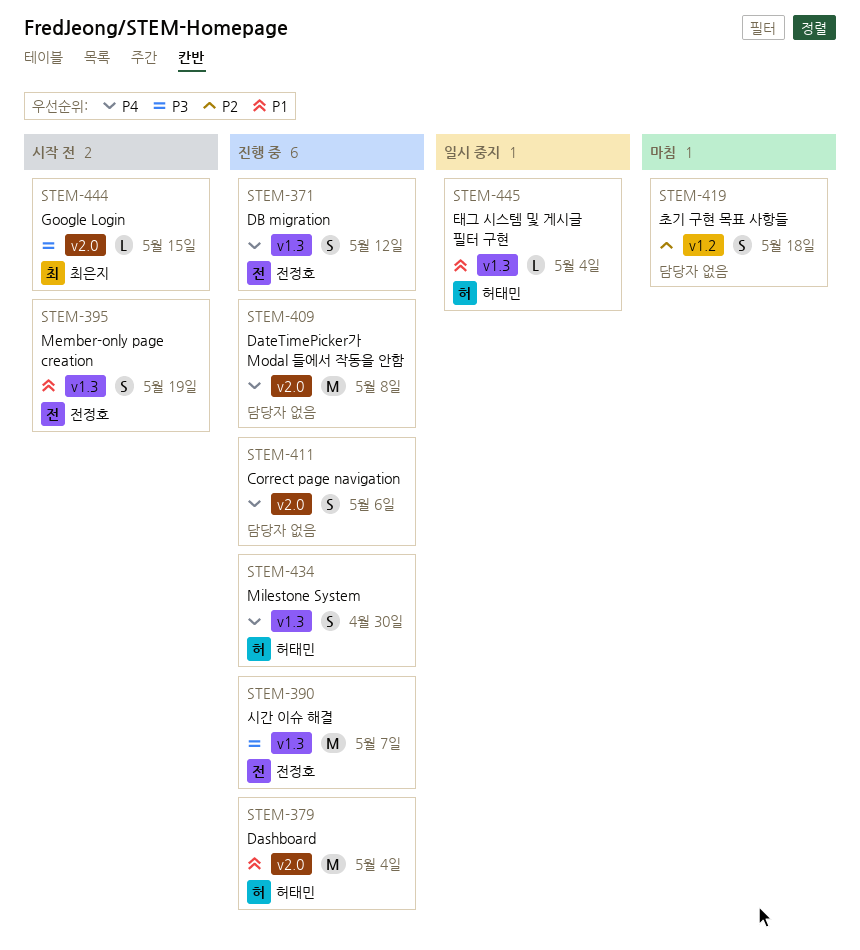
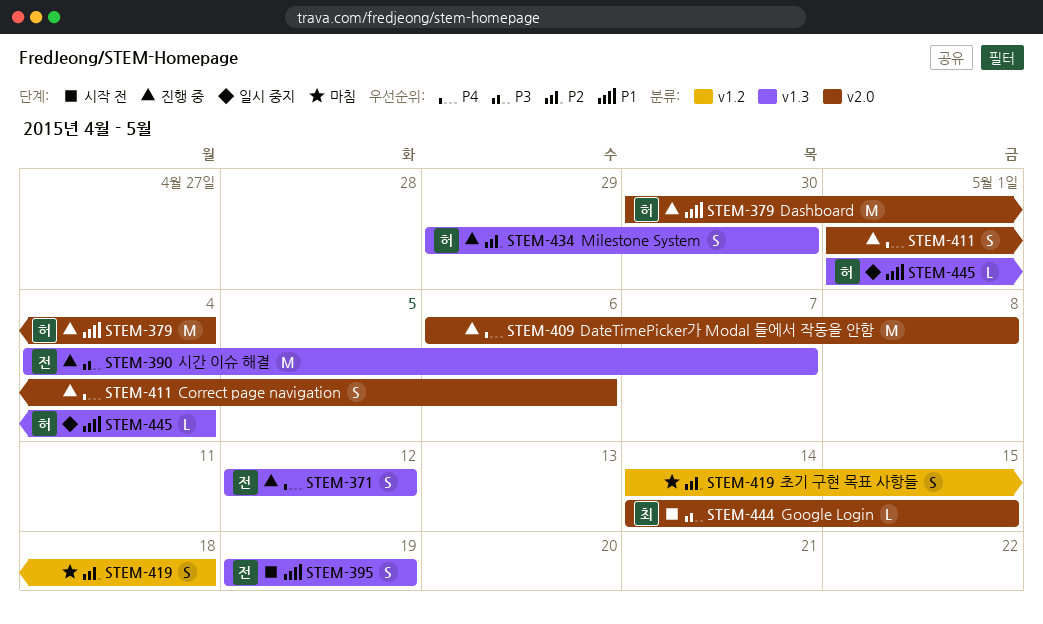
STEM-434, priority: P4 -> P2

